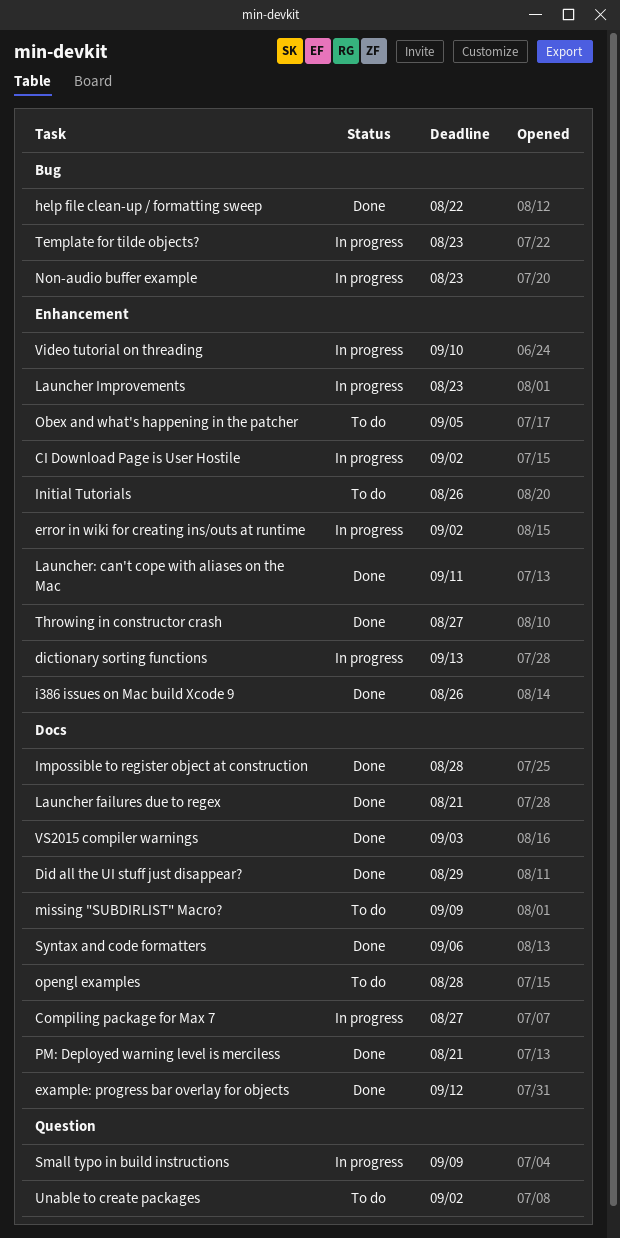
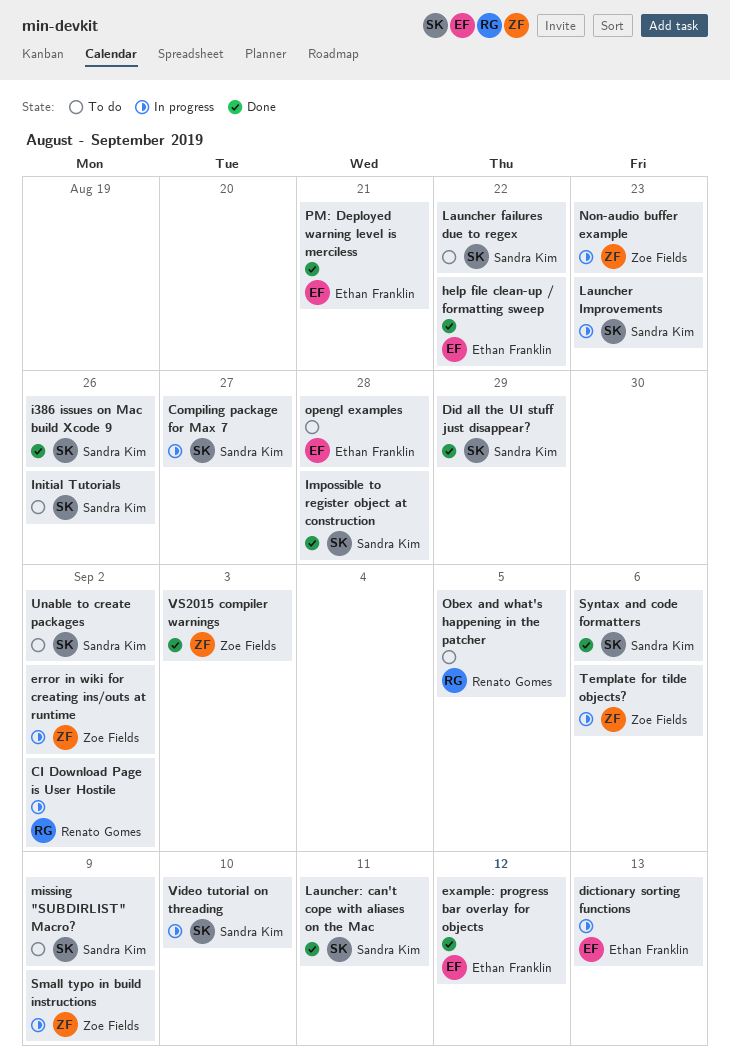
Launcher failures due to regex, status: Done -> To do
Launcher failures due to regex, due: Aug 21 -> Aug 22
Template for tilde objects?, due: Aug 23 -> Sep 6
Throwing in constructor crash: present -> none

